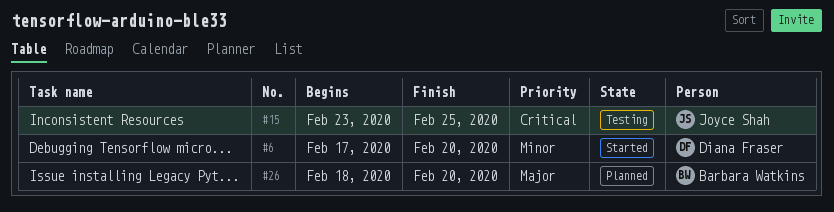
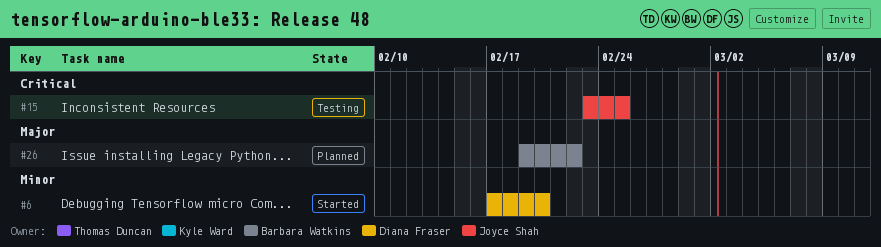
#26, start: Feb 18 -> Feb 19
#26, due: Feb 20 -> Feb 22

